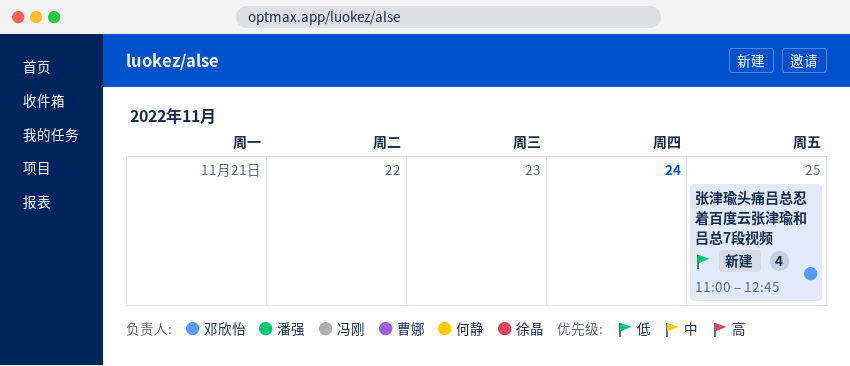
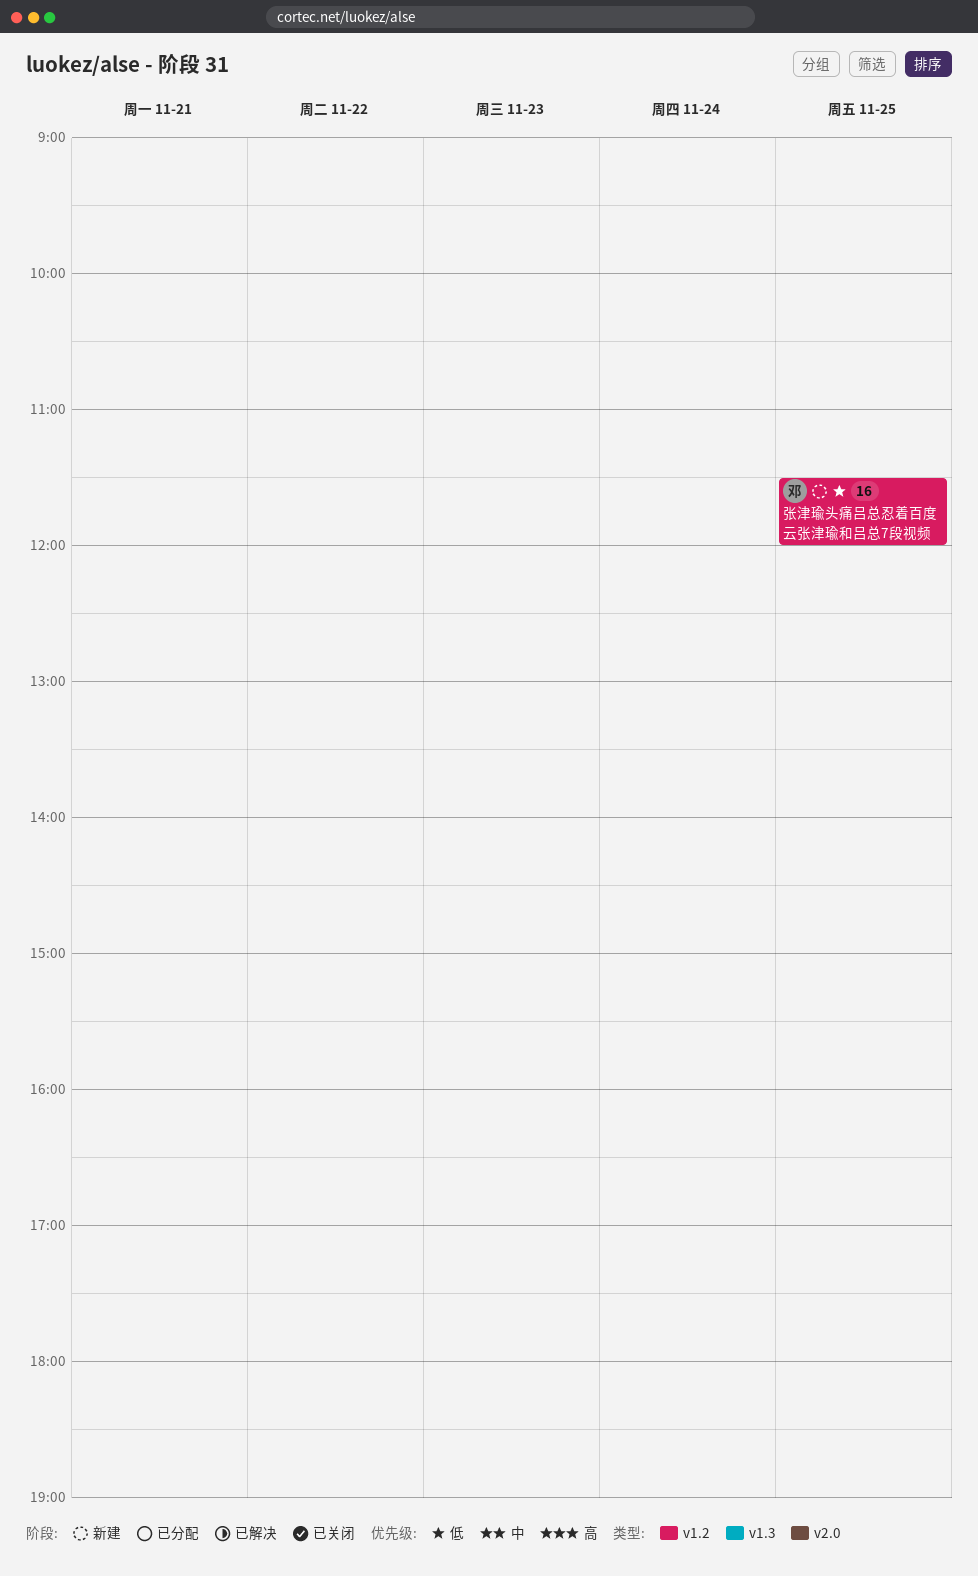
张津瑜头痛吕总忍着百度云张津瑜和吕总7段视频, estimate: 4 -> 16
张津瑜头痛吕总忍着百度云张津瑜和吕总7段视频, begins: 11:00 -> 11:30
张津瑜头痛吕总忍着百度云张津瑜和吕总7段视频, ends: 12:45 -> 12:00

